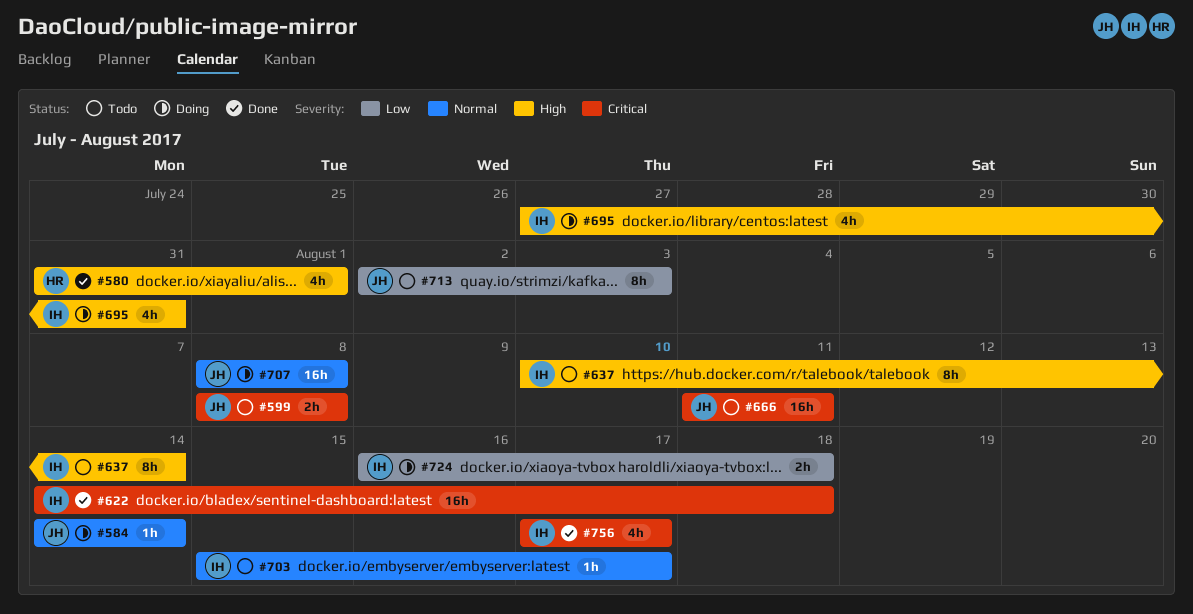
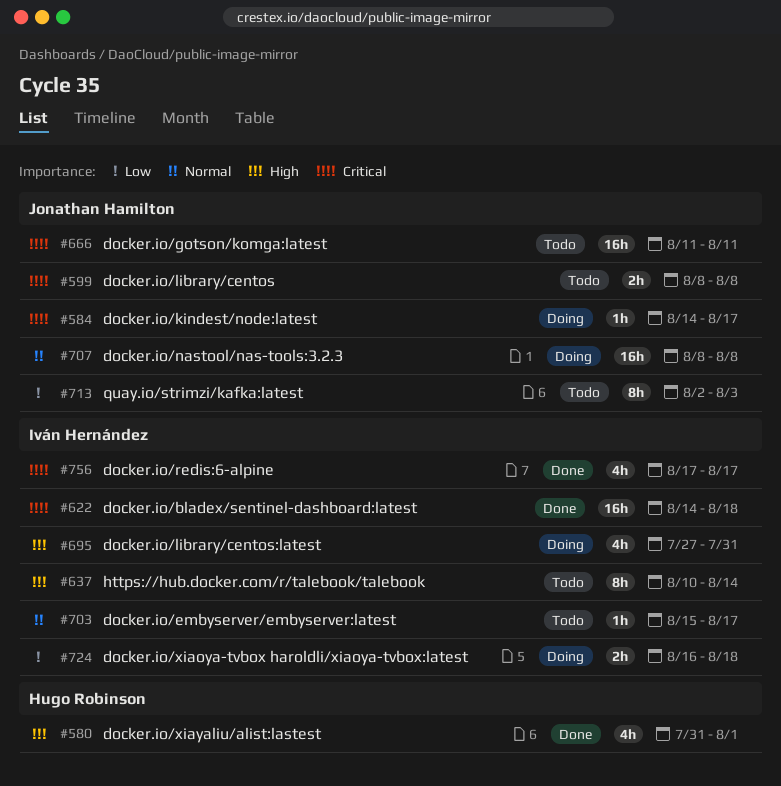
#584, priority: Normal -> Critical
#584, due: Aug 14 -> Aug 17

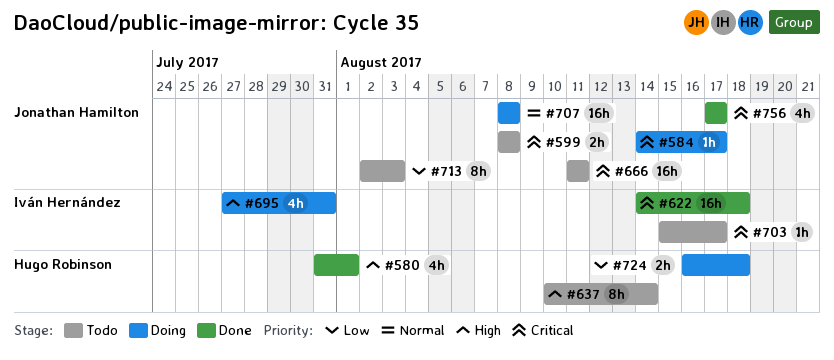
#637, owner: Iván Hernández -> Hugo Robinson
#703, priority: Normal -> Critical
#724, owner: Iván Hernández -> Hugo Robinson
#756, owner: Iván Hernández -> Jonathan Hamilton

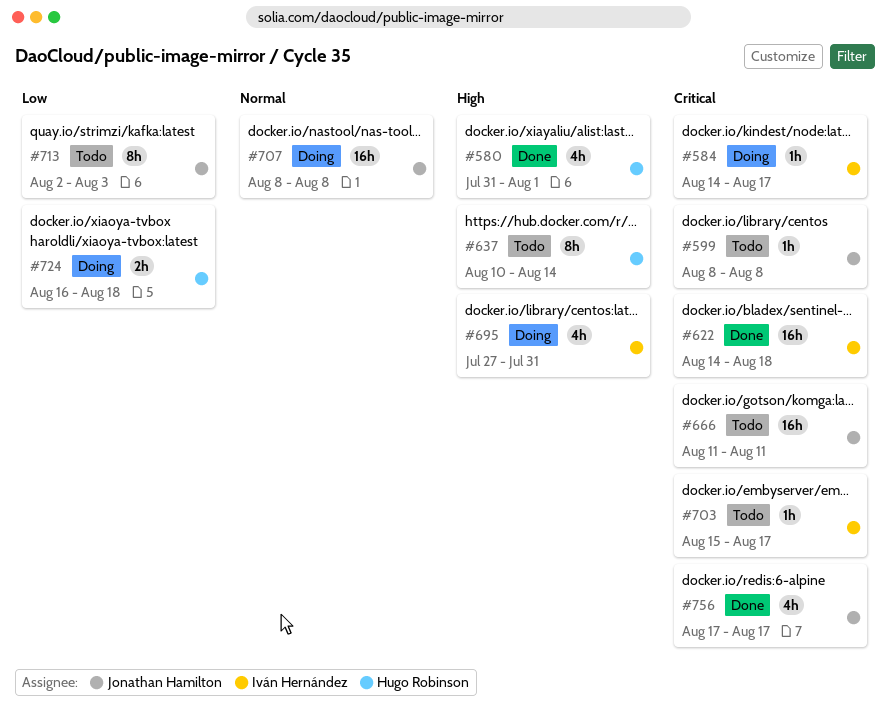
#584, owner: Jonathan Hamilton -> Iván Hernández
#599, estimate: 2h -> 1h

